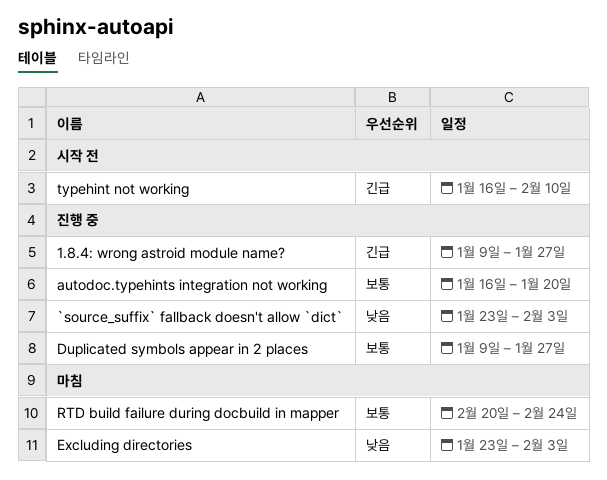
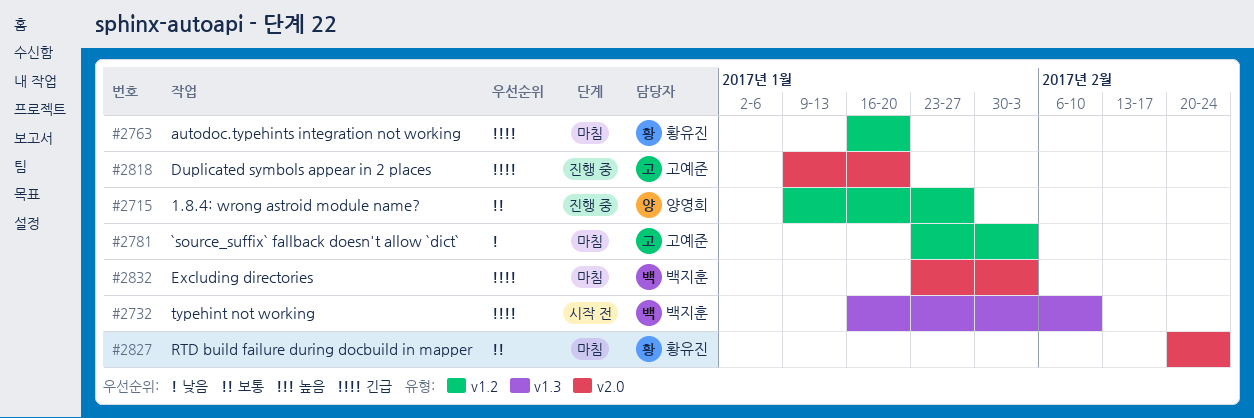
1.8.4: wrong astroid module name?, priority: 긴급 -> 보통
`source_suffix` fallback doesn't allow `dict`, status: 진행 중 -> 마침
autodoc.typehints integration not working, status: 진행 중 -> 마침
autodoc.typehints integration not working, priority: 보통 -> 긴급
Duplicated symbols appear in 2 places, priority: 보통 -> 긴급
Duplicated symbols appear in 2 places, due: Jan 27 -> Jan 20
Excluding directories, priority: 낮음 -> 긴급

